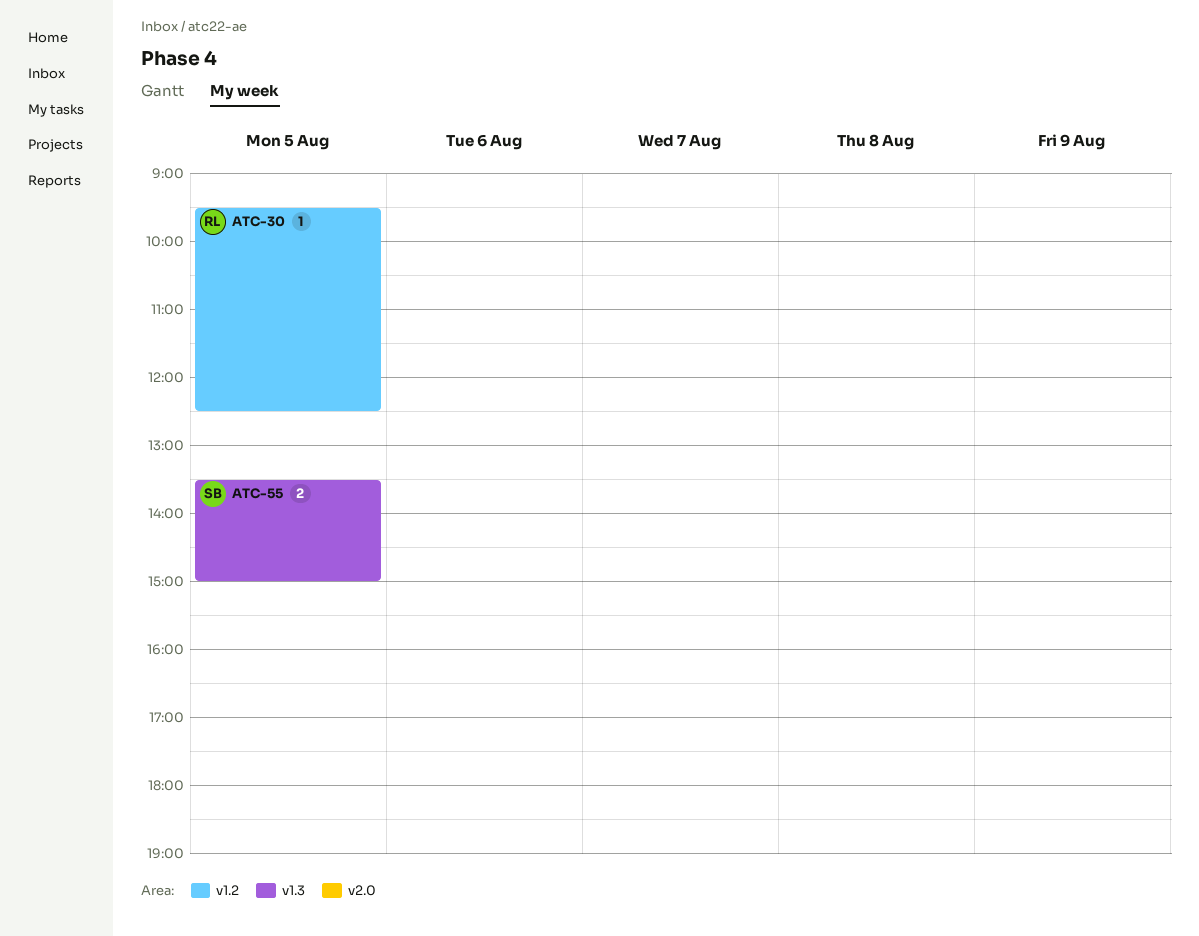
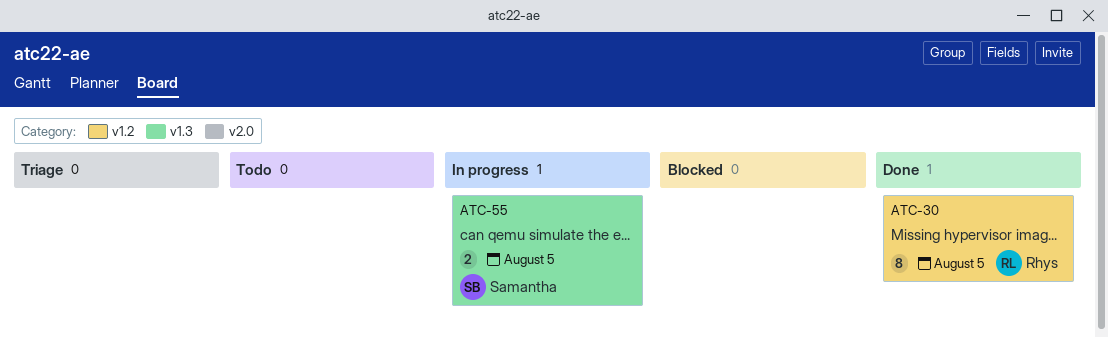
ATC-30, estimate: 1 -> 8

